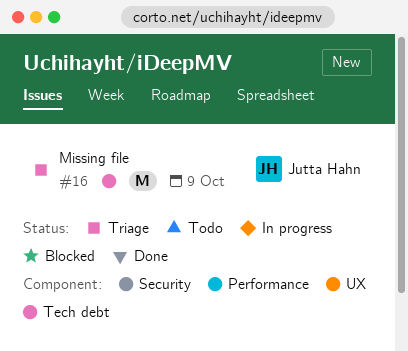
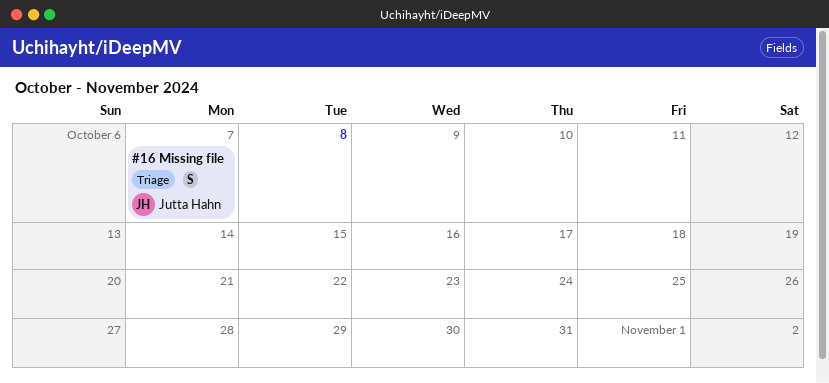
#16, estimate: M -> S
#16, due: Oct 9 -> Oct 7

